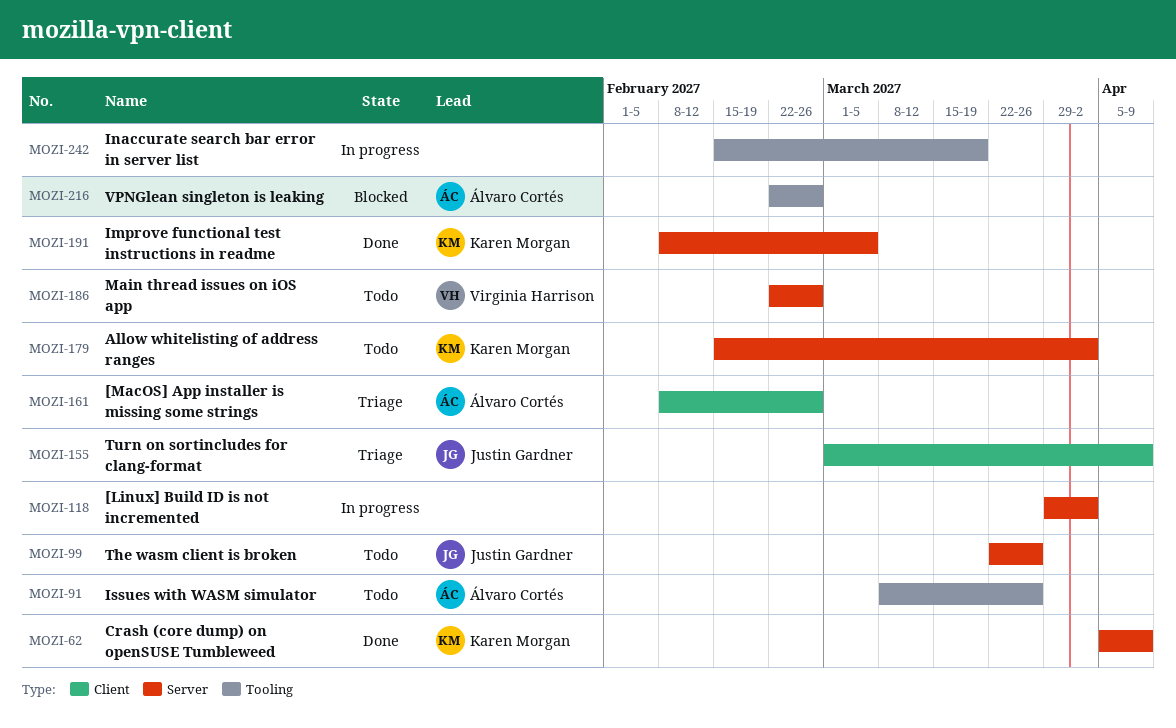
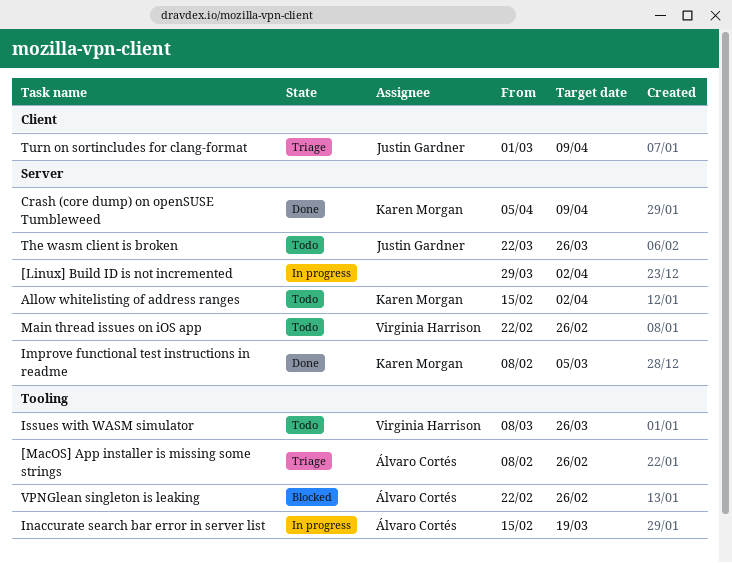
[MacOS] App installer is missing some strings, label: Client -> Tooling
Inaccurate search bar error in server list, owner: none -> Álvaro Cortés
Issues with WASM simulator, owner: Álvaro Cortés -> Virginia Harrison

